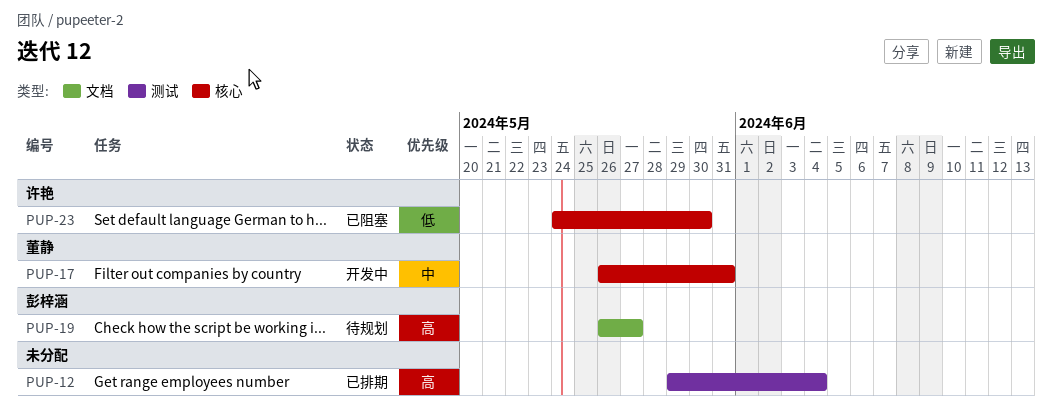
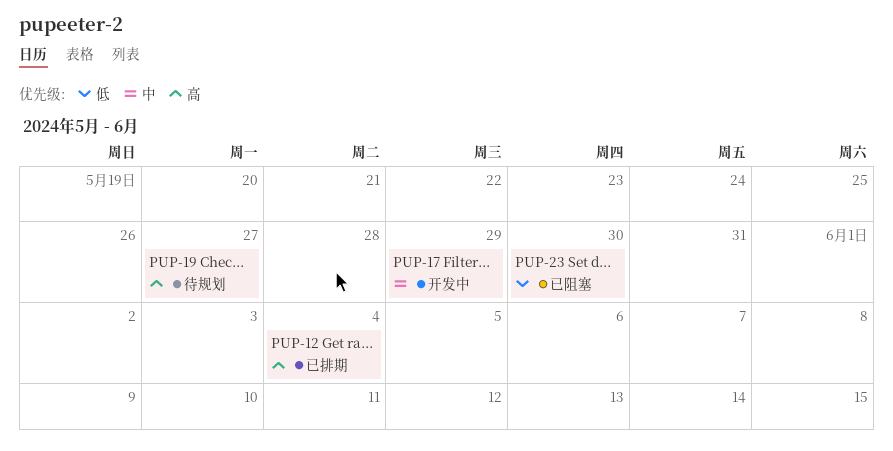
PUP-17, due: May 31 -> May 29

